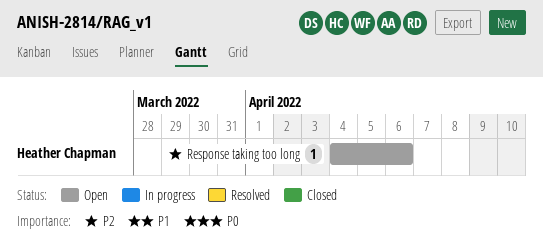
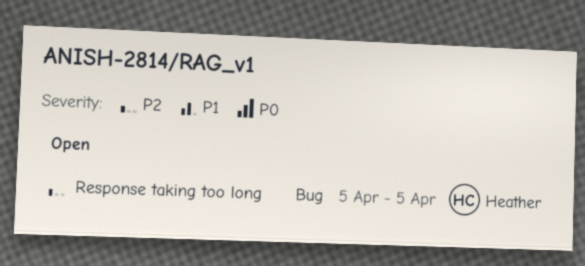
Response taking too long, start: Apr 4 -> Apr 5
Response taking too long, due: Apr 6 -> Apr 5

